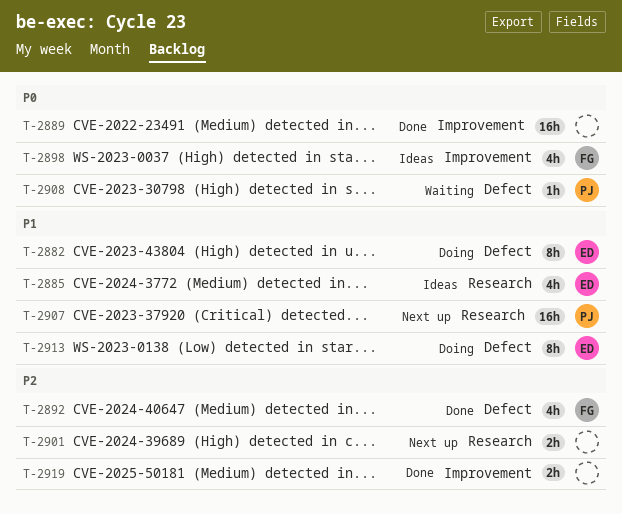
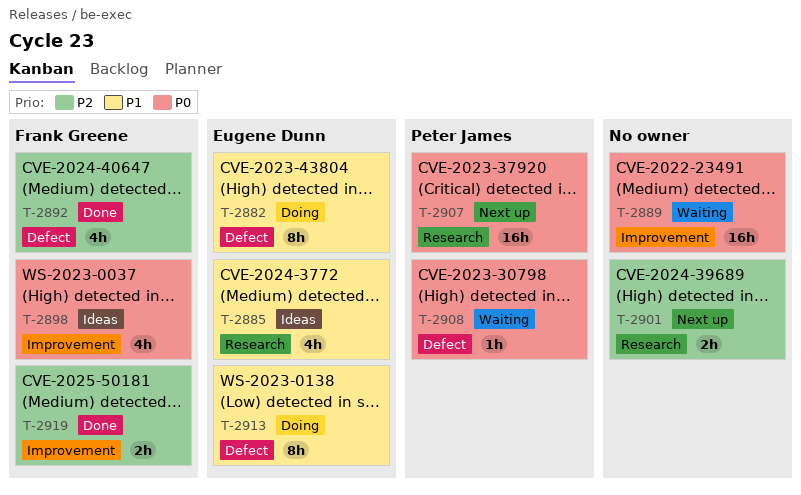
T-2889, status: Done -> Waiting
T-2907, priority: P1 -> P0
T-2919, owner: none -> Frank Greene

